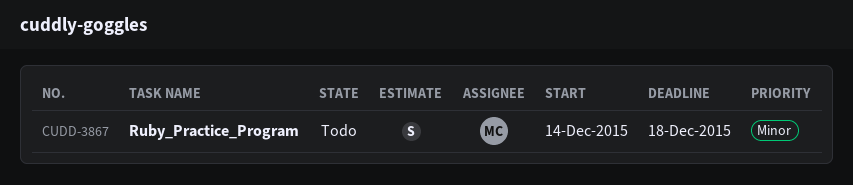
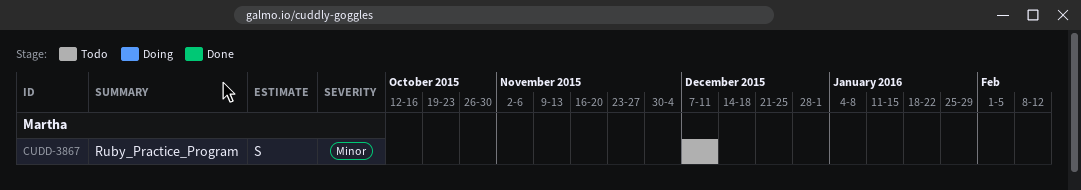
CUDD-3867, start: Dec 14 -> Dec 7
CUDD-3867, due: Dec 18 -> Dec 11

